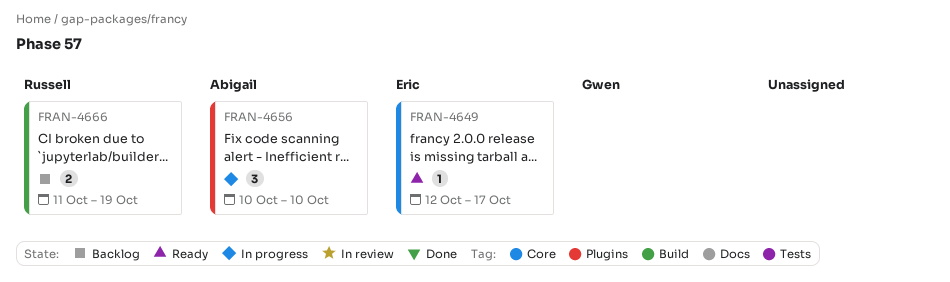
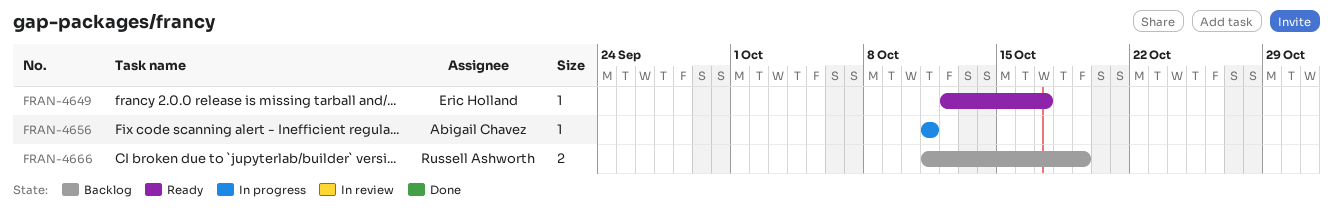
FRAN-4656, estimate: 3 -> 1
FRAN-4656, start: Oct 10 -> Oct 11
FRAN-4656, due: Oct 10 -> Oct 11

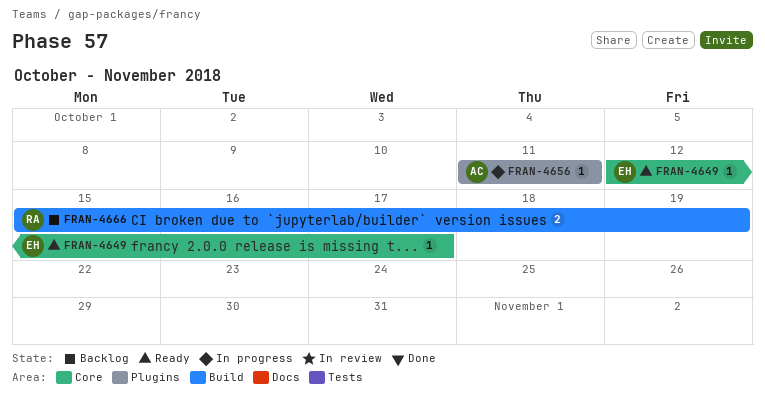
FRAN-4666, start: Oct 11 -> Oct 15

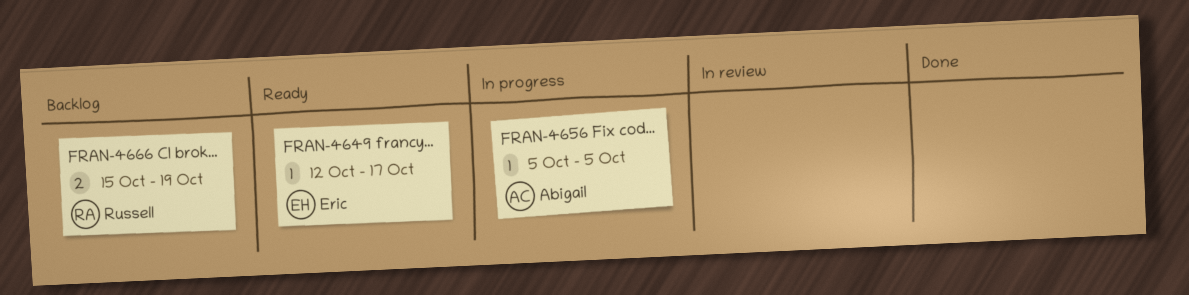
FRAN-4656, start: Oct 11 -> Oct 5
FRAN-4656, due: Oct 11 -> Oct 5

